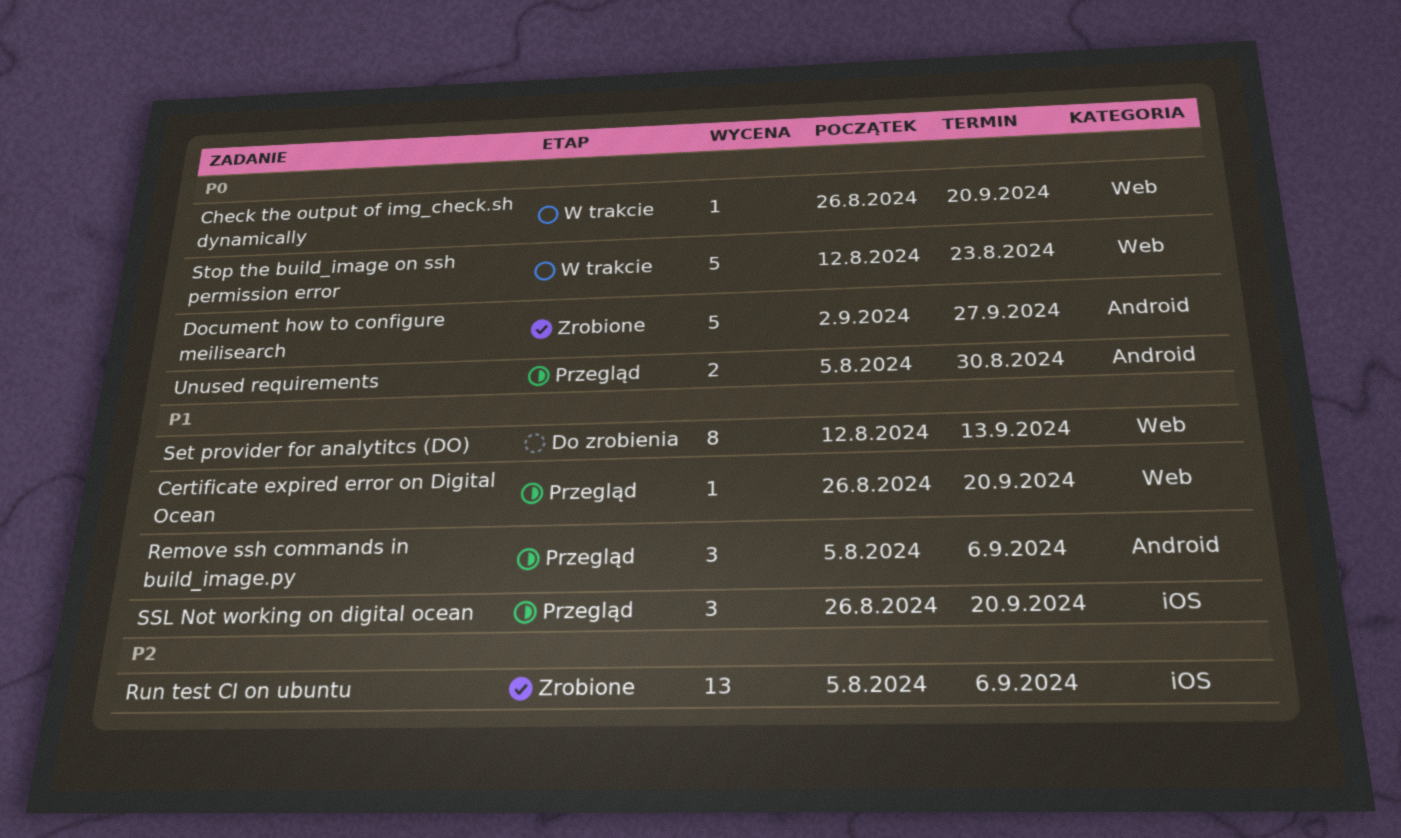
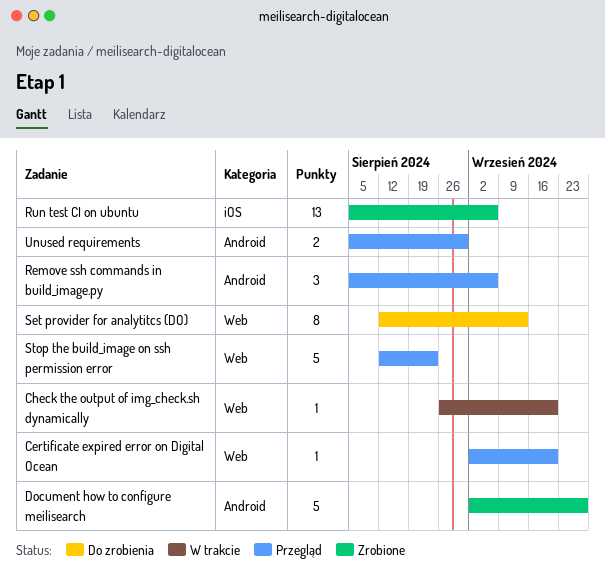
Certificate expired error on Digital Ocean, start: Aug 26 -> Sep 2
SSL Not working on digital ocean: present -> none
Stop the build_image on ssh permission error, status: W trakcie -> Przegląd

